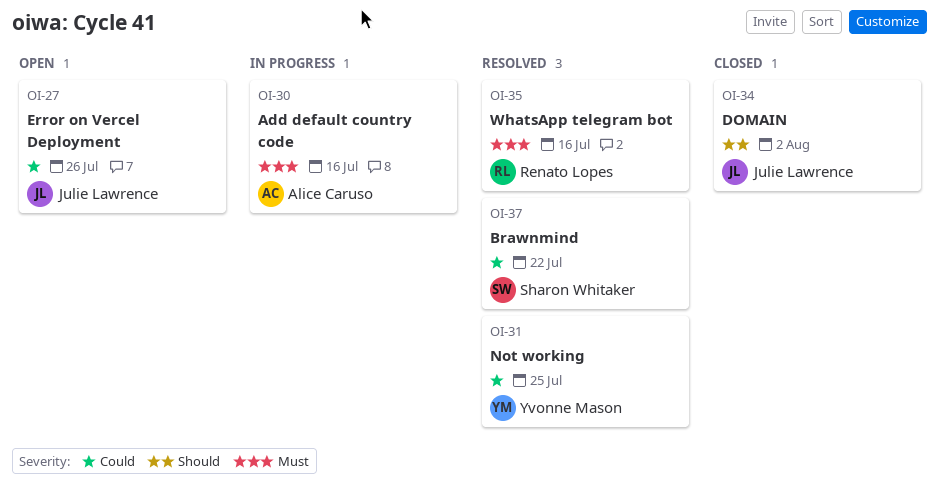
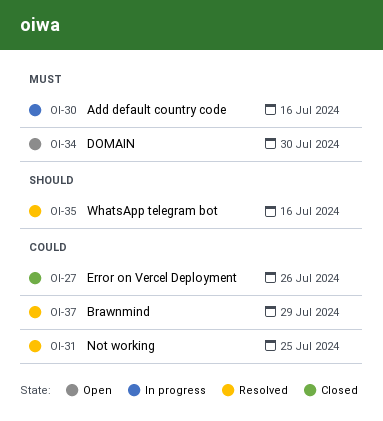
OI-27, status: Open -> Closed
OI-34, status: Closed -> Open
OI-34, priority: Should -> Must
OI-34, due: Aug 2 -> Jul 30
OI-35, priority: Must -> Should
OI-37, due: Jul 22 -> Jul 29

